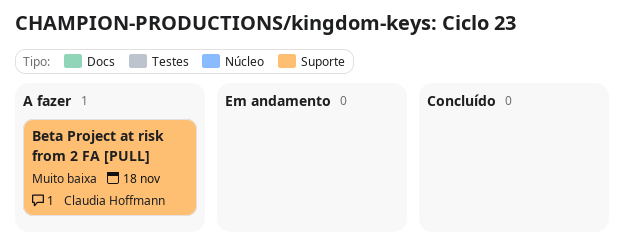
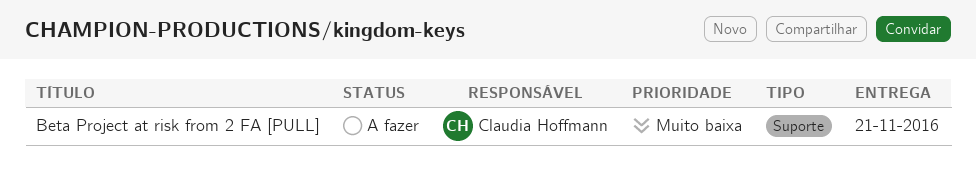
Beta Project at risk from 2 FA [PULL], due: Nov 18 -> Nov 21

